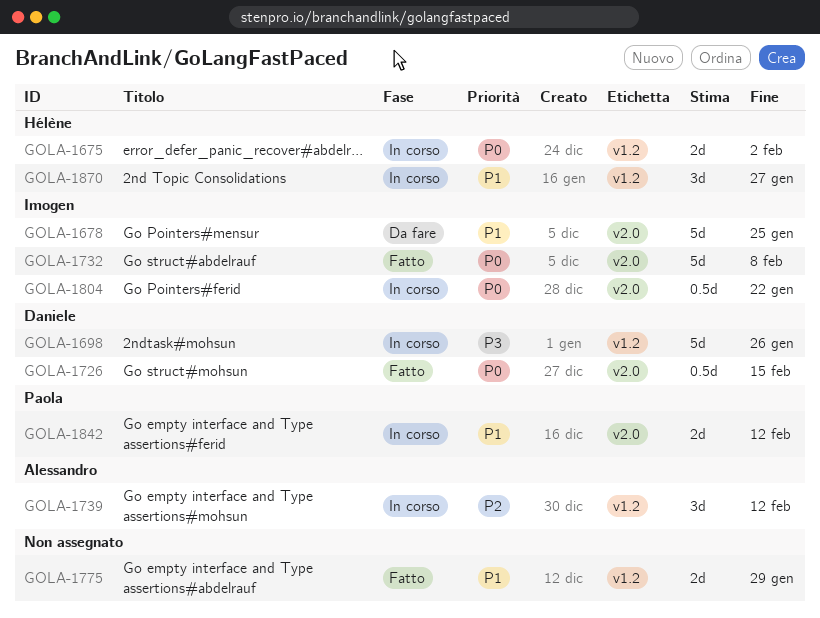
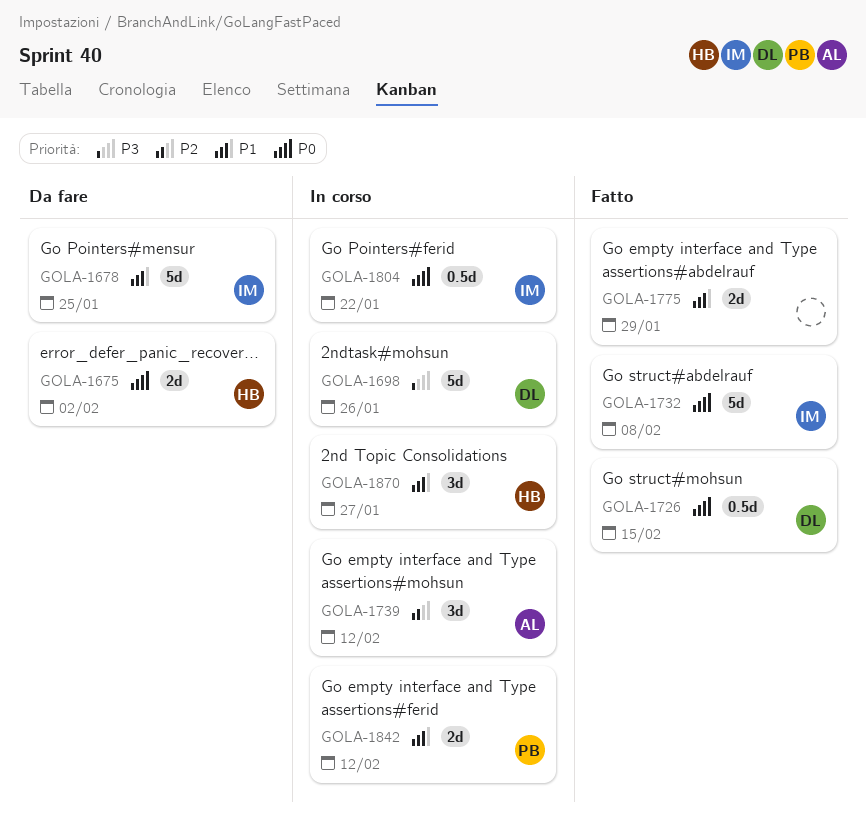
GOLA-1675, status: In corso -> Da fare

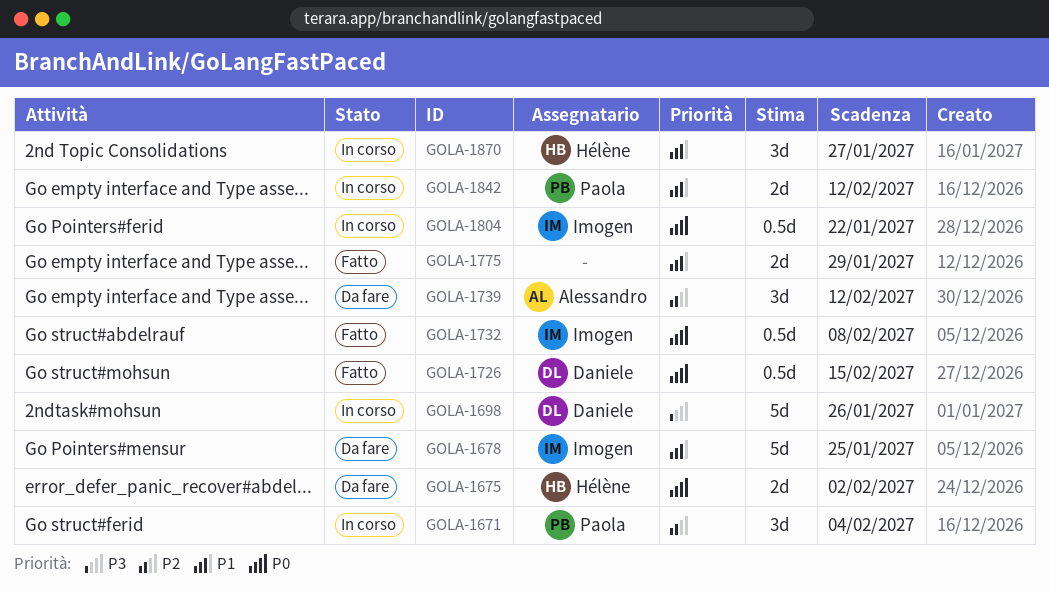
GOLA-1671: none -> present
GOLA-1732, estimate: 5d -> 0.5d
GOLA-1739, status: In corso -> Da fare

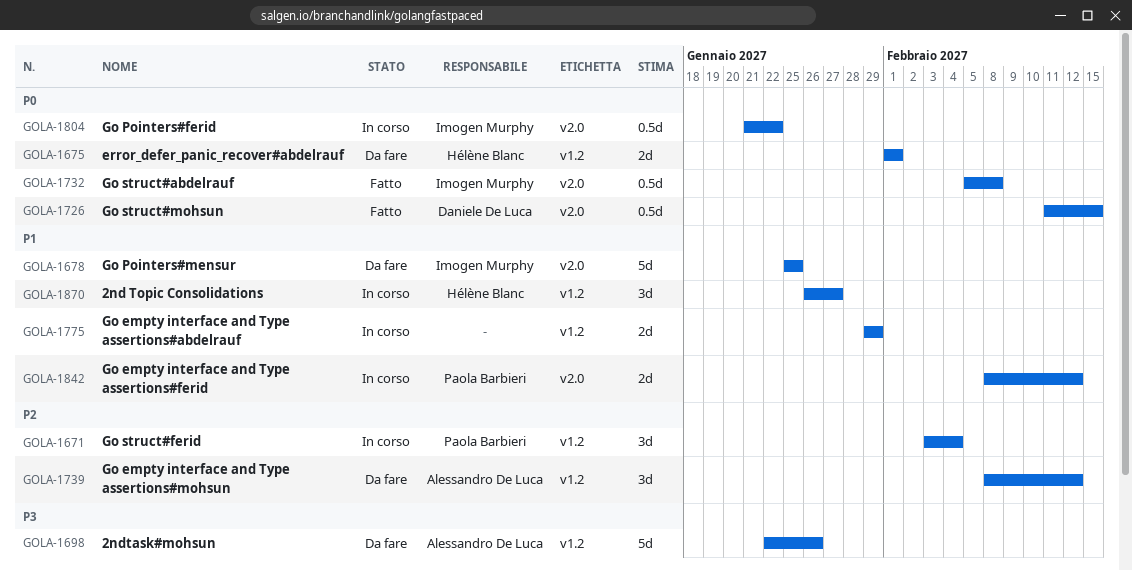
GOLA-1675, due: Feb 2 -> Feb 1
GOLA-1698, status: In corso -> Da fare
GOLA-1698, owner: Daniele De Luca -> Alessandro De Luca
GOLA-1775, status: Fatto -> In corso

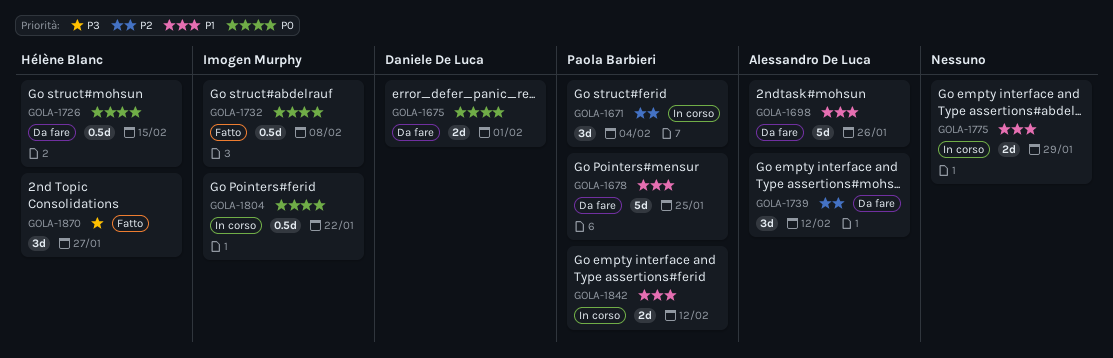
GOLA-1675, owner: Hélène Blanc -> Daniele De Luca
GOLA-1678, owner: Imogen Murphy -> Paola Barbieri
GOLA-1698, priority: P3 -> P1
GOLA-1726, status: Fatto -> Da fare
GOLA-1726, owner: Daniele De Luca -> Hélène Blanc
GOLA-1870, status: In corso -> Fatto
GOLA-1870, priority: P1 -> P3

